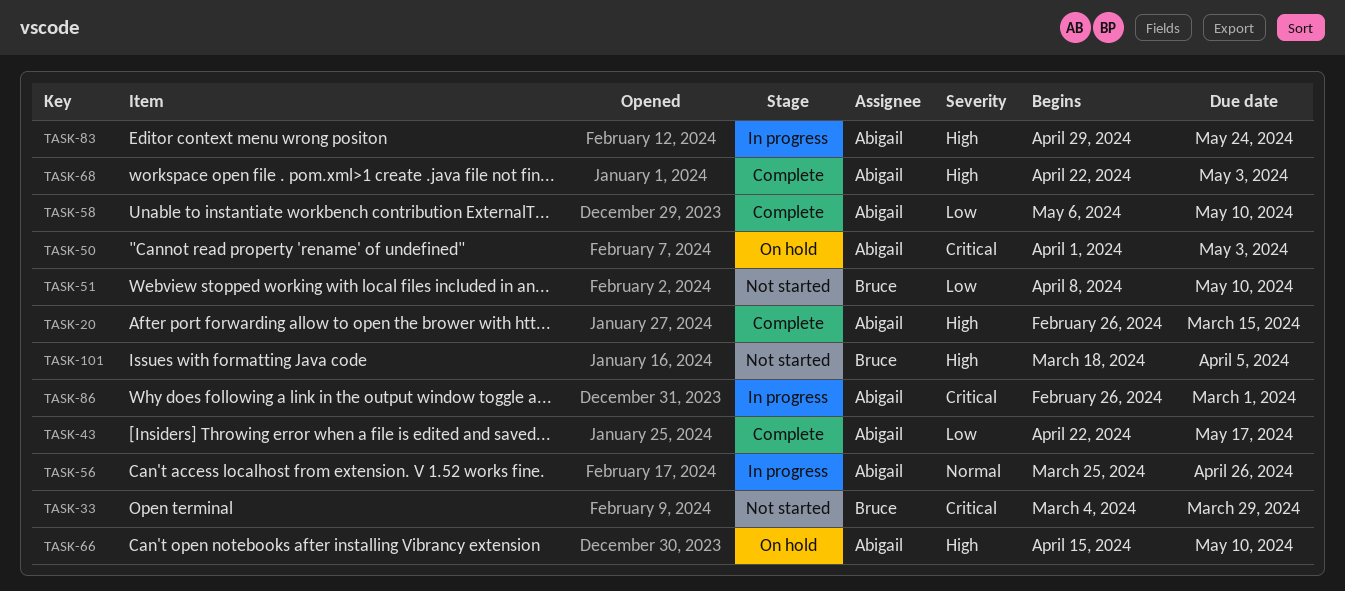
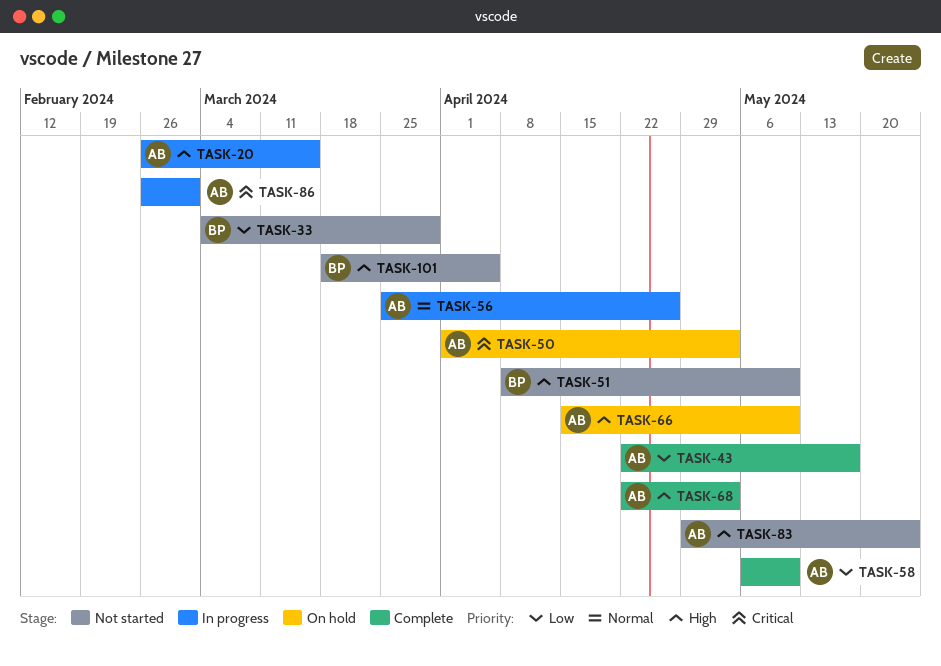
TASK-20, status: Complete -> In progress
TASK-33, priority: Critical -> Low
TASK-51, priority: Low -> High
TASK-83, status: In progress -> Not started

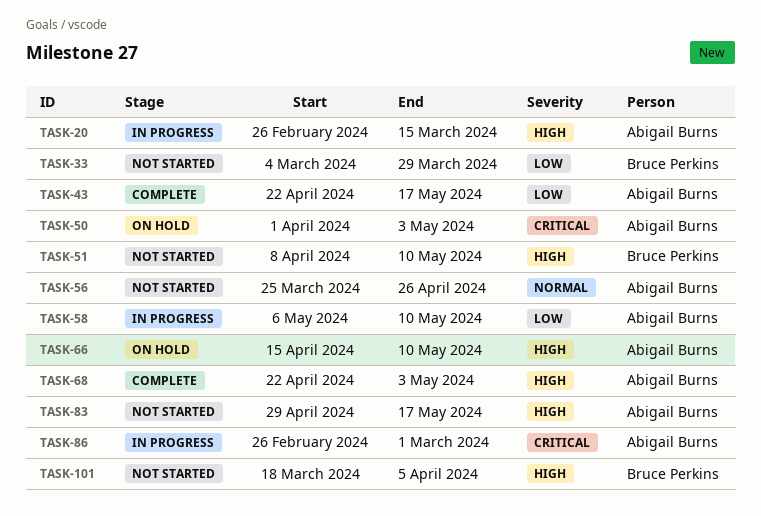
TASK-56, status: In progress -> Not started
TASK-58, status: Complete -> In progress
TASK-83, due: May 24 -> May 17

